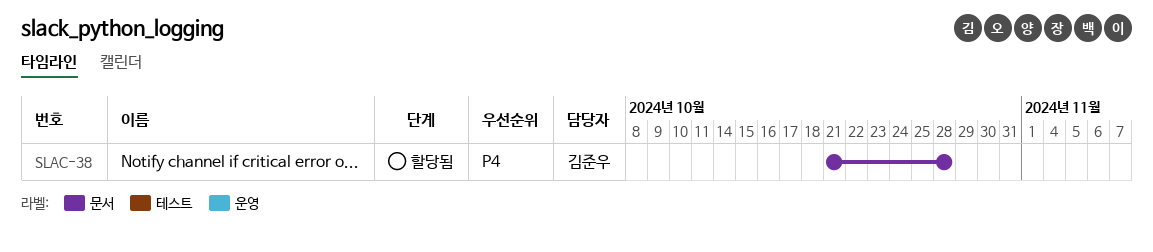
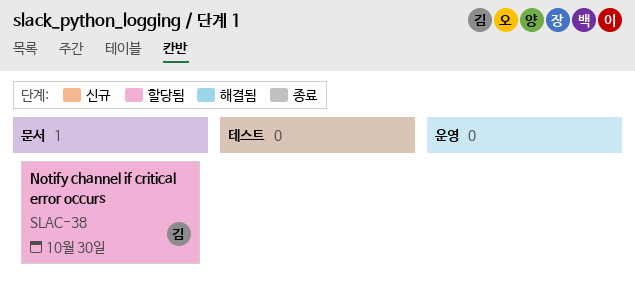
SLAC-38, due: Oct 28 -> Oct 30

